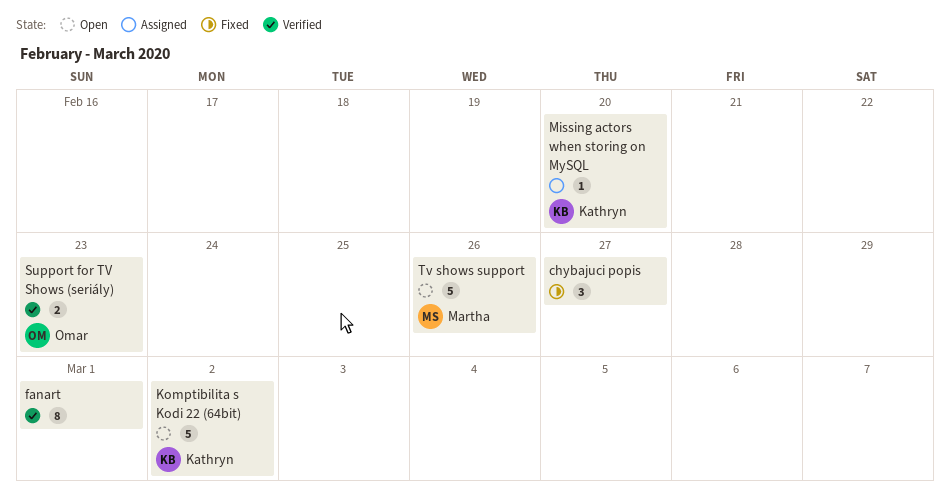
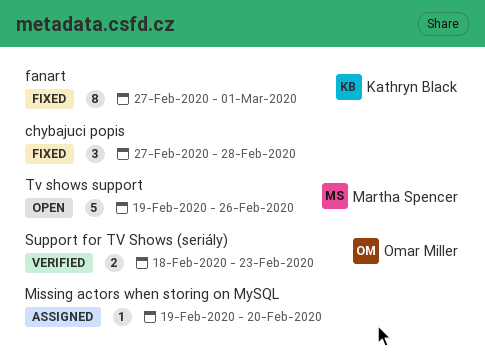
chybajuci popis, due: Feb 27 -> Feb 28
fanart, status: Verified -> Fixed
fanart, owner: none -> Kathryn Black
Komptibilita s Kodi 22 (64bit): present -> none
Missing actors when storing on MySQL, owner: Kathryn Black -> none

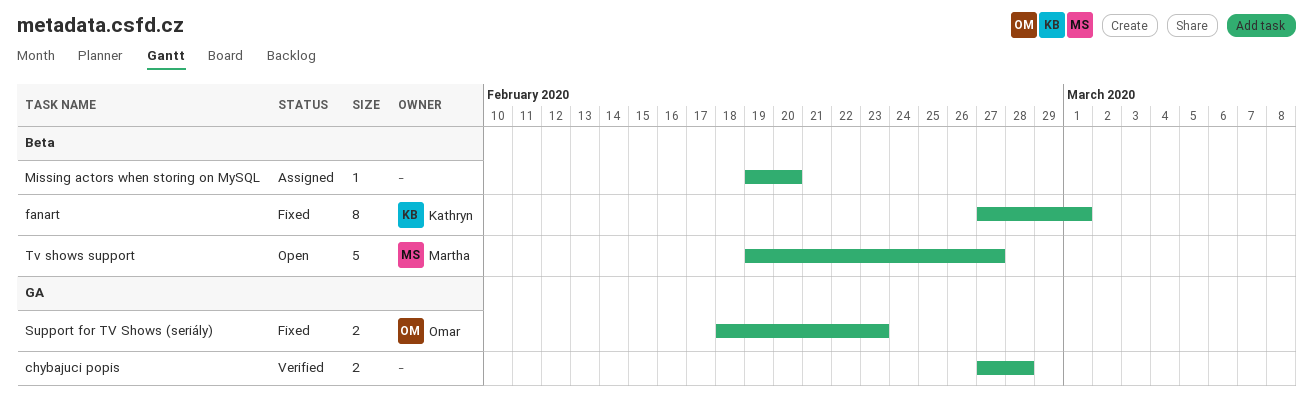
chybajuci popis, status: Fixed -> Verified
chybajuci popis, estimate: 3 -> 2
Support for TV Shows (seriály), status: Verified -> Fixed
Tv shows support, due: Feb 26 -> Feb 27

